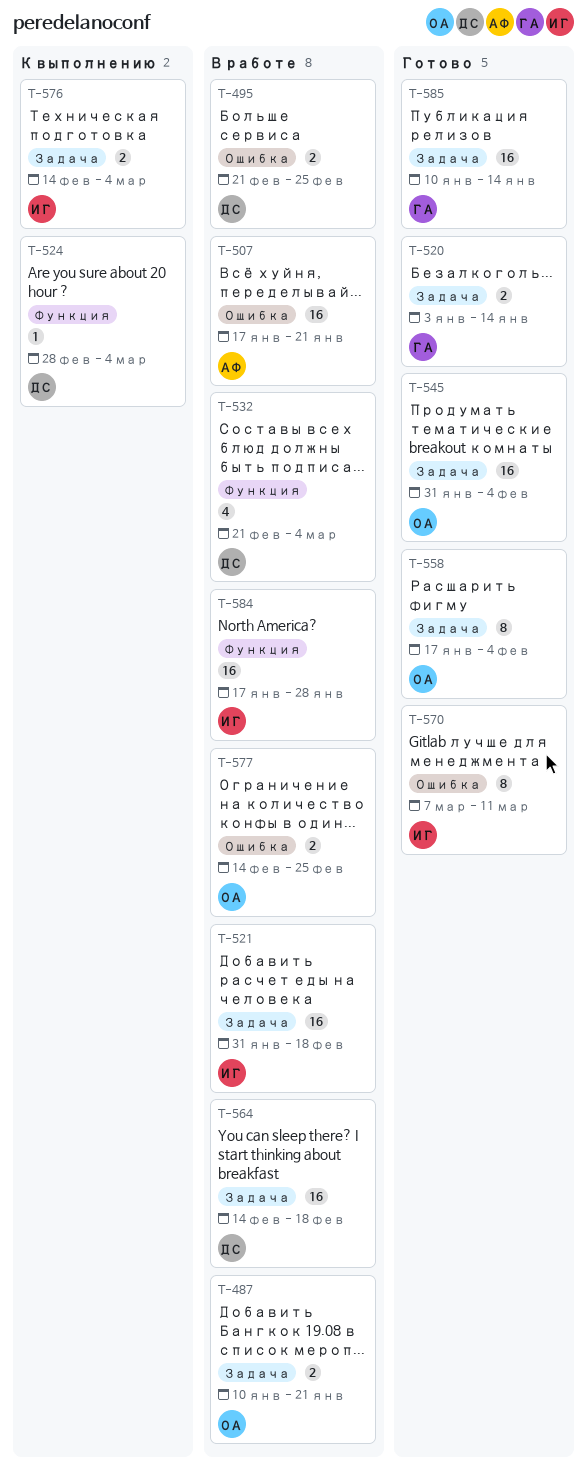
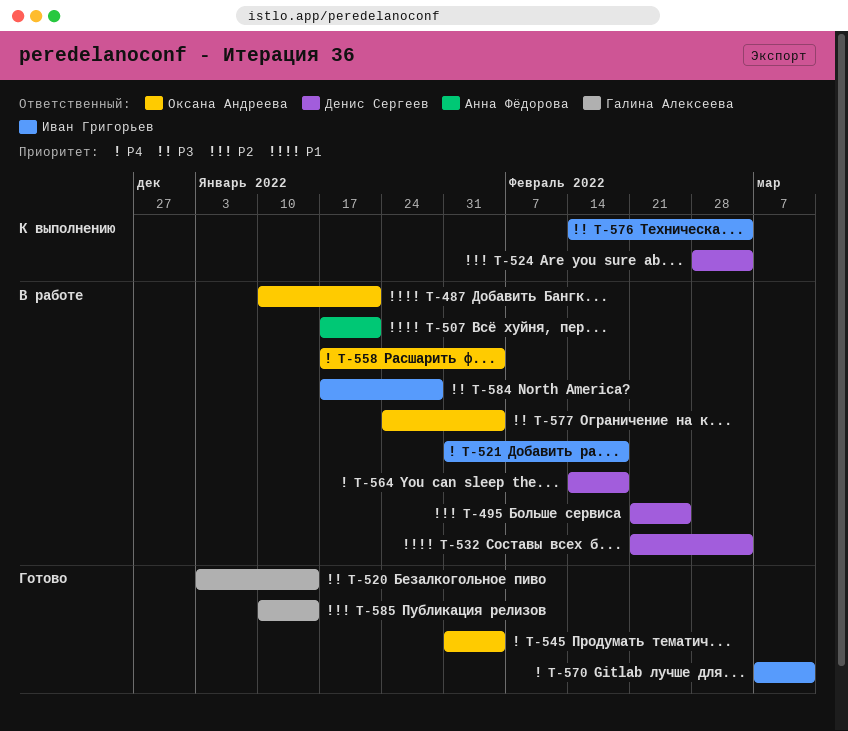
T-558, status: Готово -> В работе
T-577, start: Feb 14 -> Jan 24
T-577, due: Feb 25 -> Feb 4

